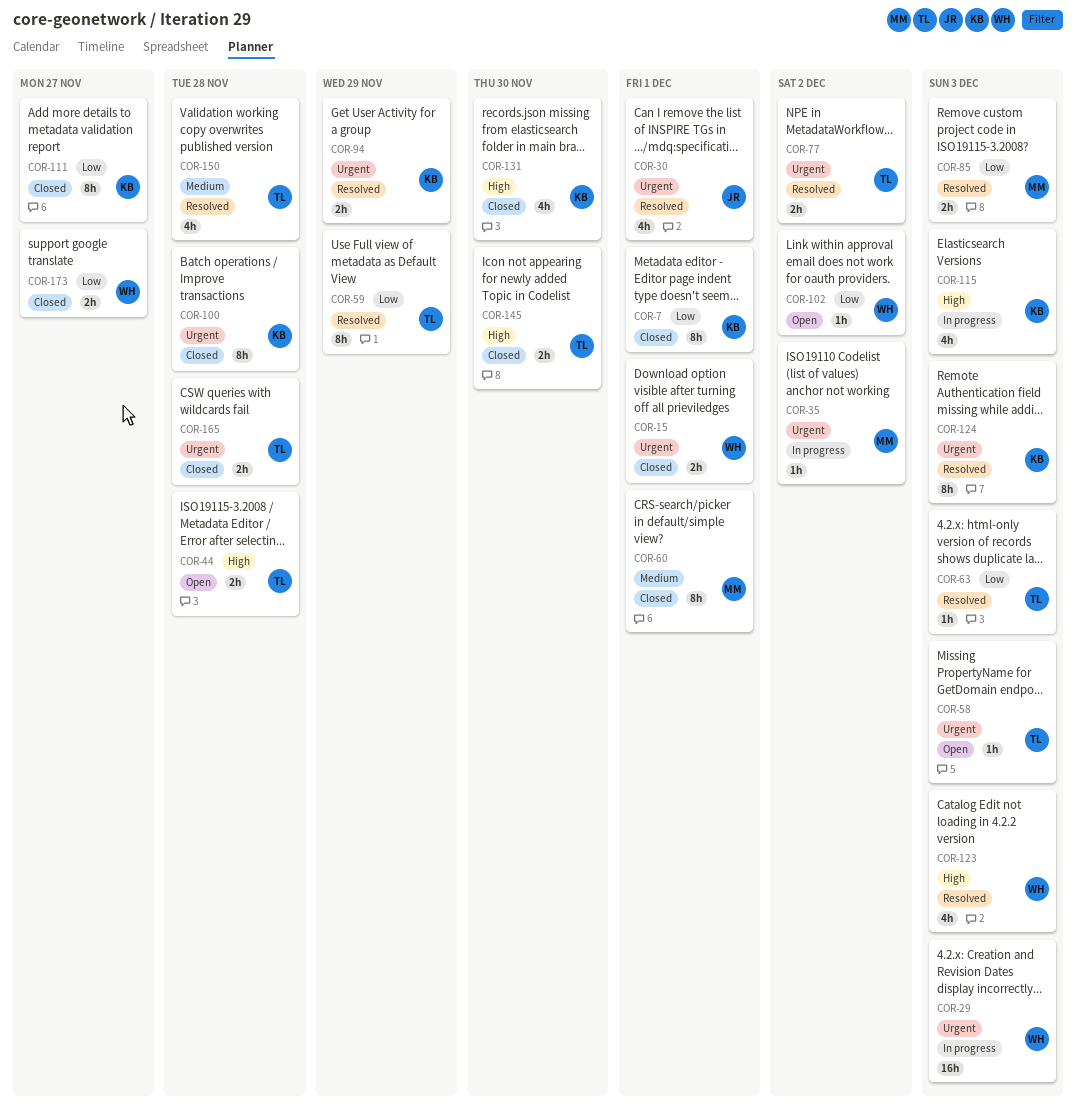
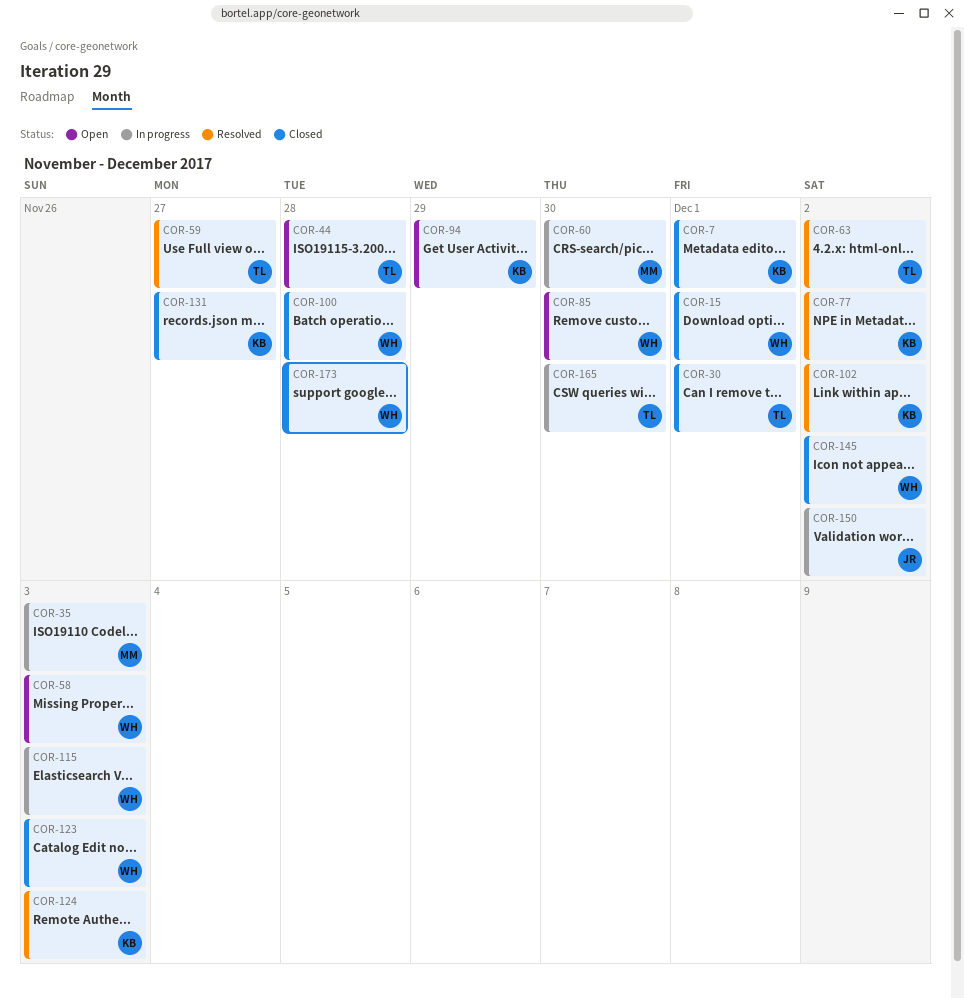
COR-29: present -> none
COR-30, status: Resolved -> Closed
COR-30, owner: JR -> TL
COR-35, due: Dec 2 -> Dec 3
COR-58, owner: TL -> WH
COR-59, due: Nov 29 -> Nov 27
COR-60, status: Closed -> In progress
COR-60, due: Dec 1 -> Nov 30
COR-63, due: Dec 3 -> Dec 2
COR-77, owner: TL -> KB
COR-85, status: Resolved -> Open
COR-85, owner: MM -> WH
COR-85, due: Dec 3 -> Nov 30
COR-94, status: Resolved -> Open
COR-100, owner: KB -> WH
COR-102, status: Open -> Resolved
COR-102, owner: WH -> KB
COR-111: present -> none
COR-115, owner: KB -> WH
COR-123, status: Resolved -> Closed
COR-131, due: Nov 30 -> Nov 27
COR-145, owner: TL -> WH
COR-145, due: Nov 30 -> Dec 2
COR-150, status: Resolved -> In progress
COR-150, owner: TL -> JR
COR-150, due: Nov 28 -> Dec 2
COR-165, status: Closed -> In progress
COR-165, due: Nov 28 -> Nov 30
COR-173, due: Nov 27 -> Nov 28

